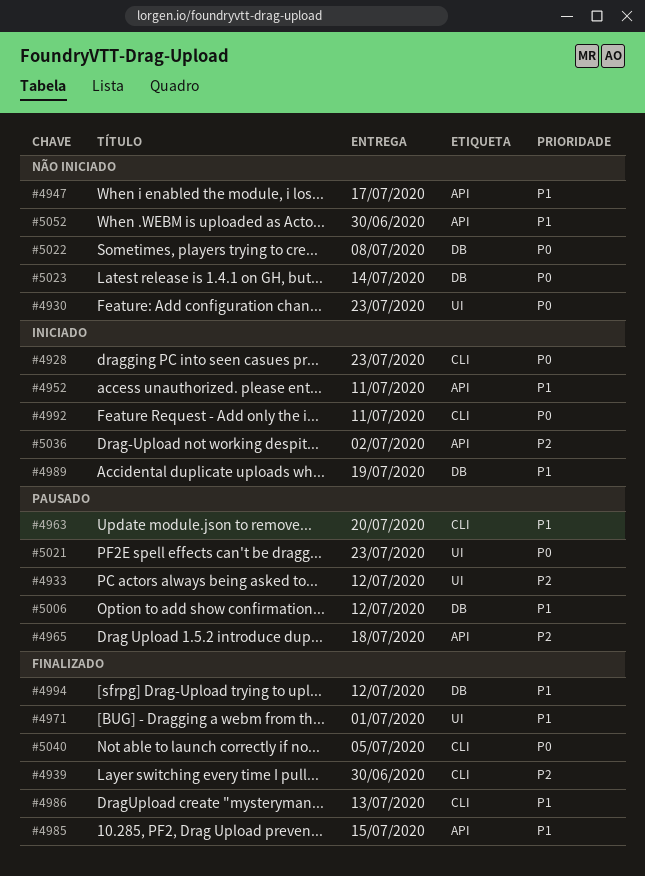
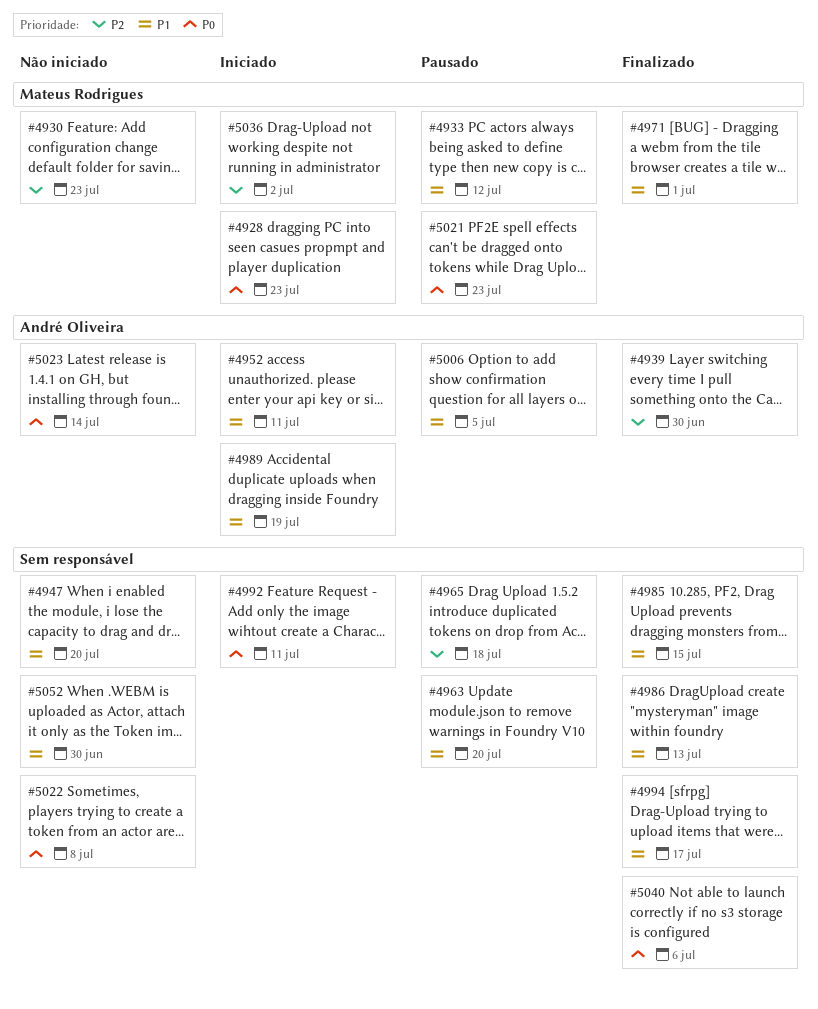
#4930, priority: P0 -> P2
#4933, priority: P2 -> P1
#4947, due: Jul 17 -> Jul 20
#4994, due: Jul 12 -> Jul 17
#5006, due: Jul 12 -> Jul 5
#5040, due: Jul 5 -> Jul 6

